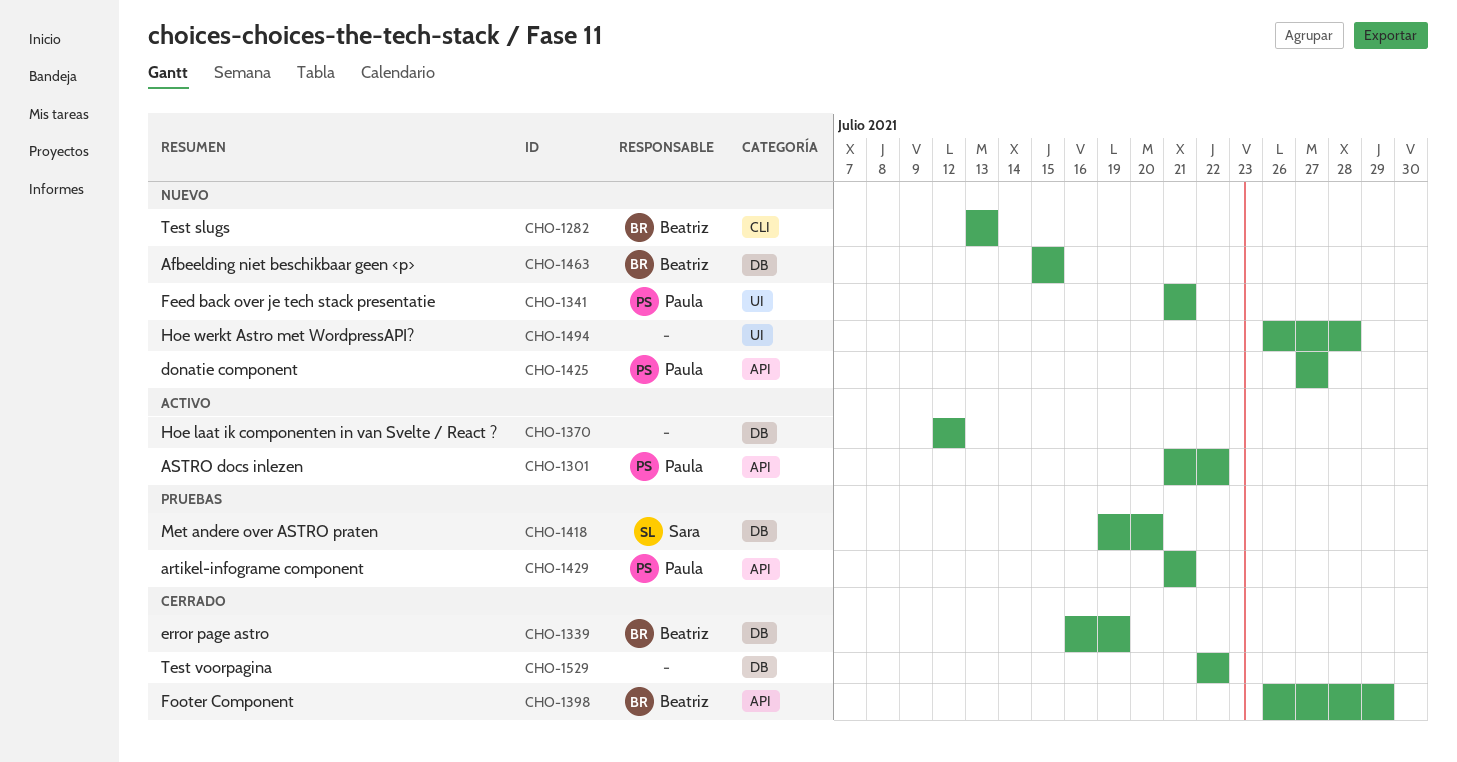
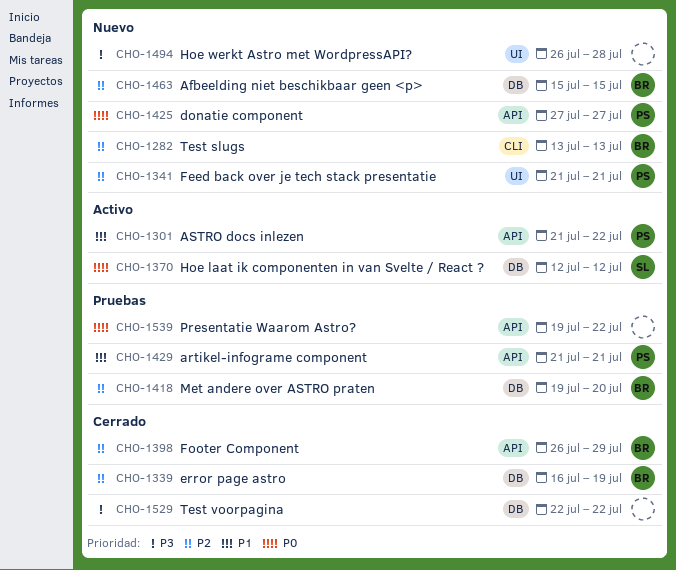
CHO-1370, owner: none -> Sara
CHO-1418, owner: Sara -> Beatriz
CHO-1539: none -> present

